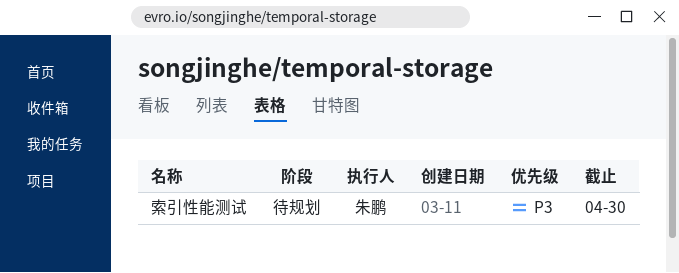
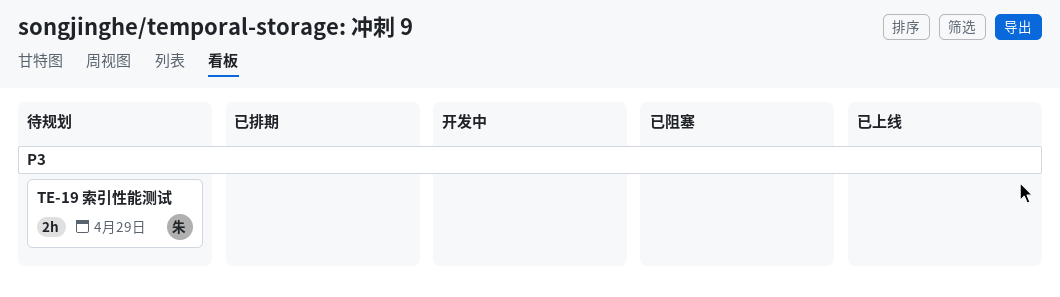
索引性能测试, due: Apr 30 -> Apr 29

